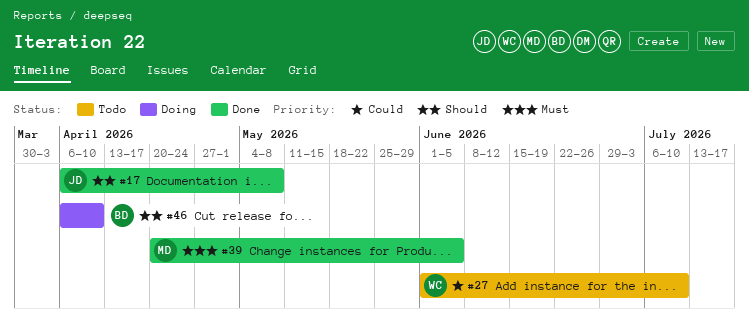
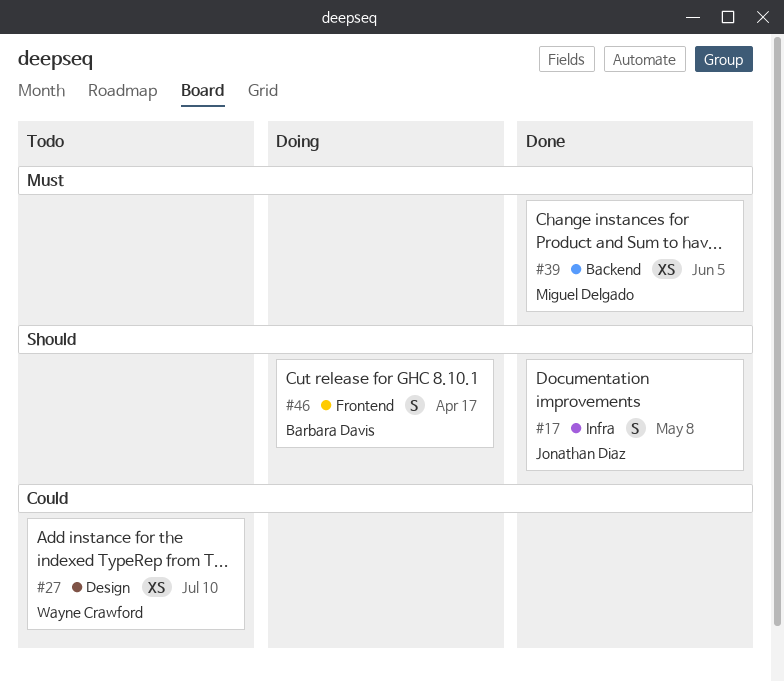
#46, due: Apr 10 -> Apr 17

